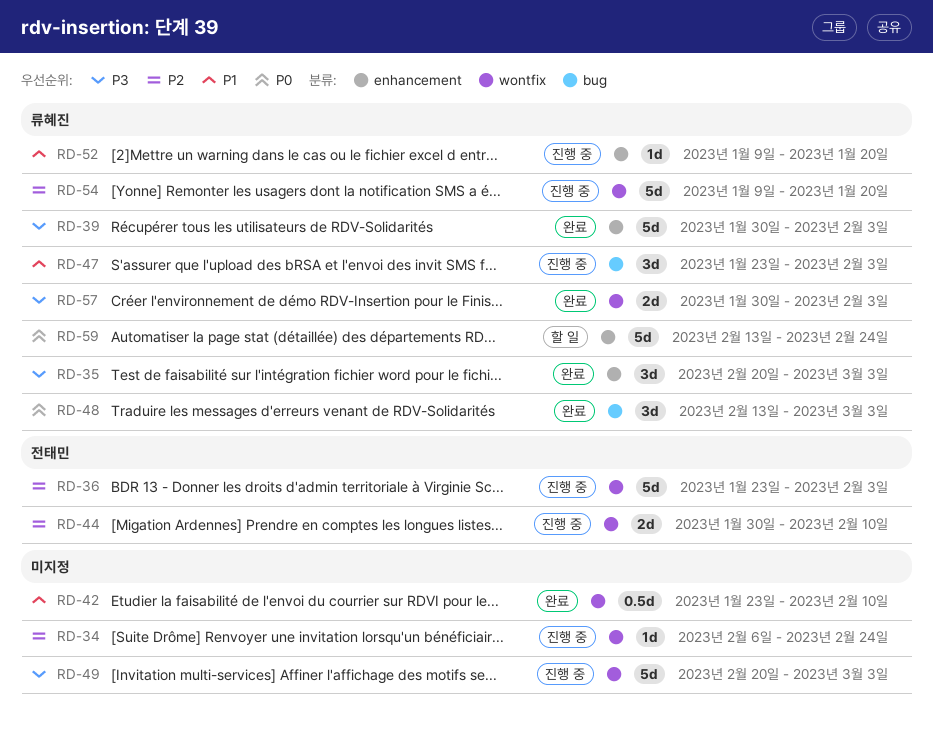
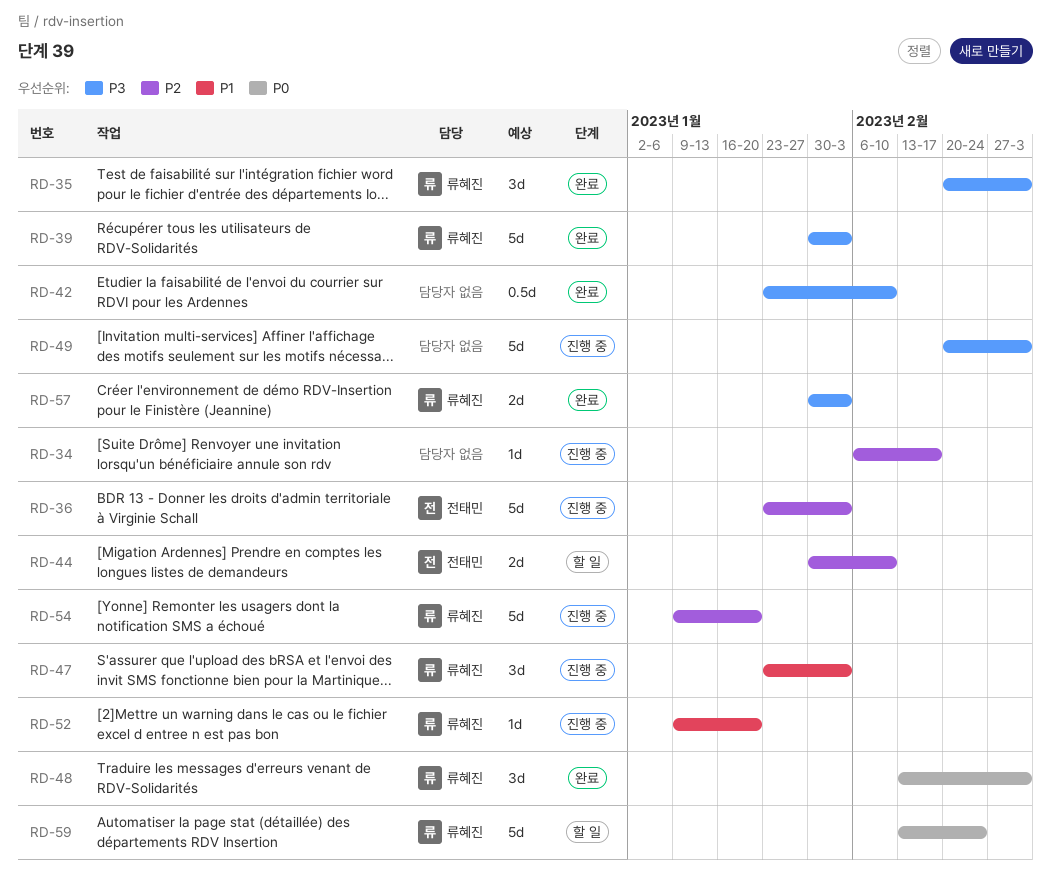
RD-34, due: Feb 24 -> Feb 17
RD-42, priority: P1 -> P3
RD-44, status: 진행 중 -> 할 일

